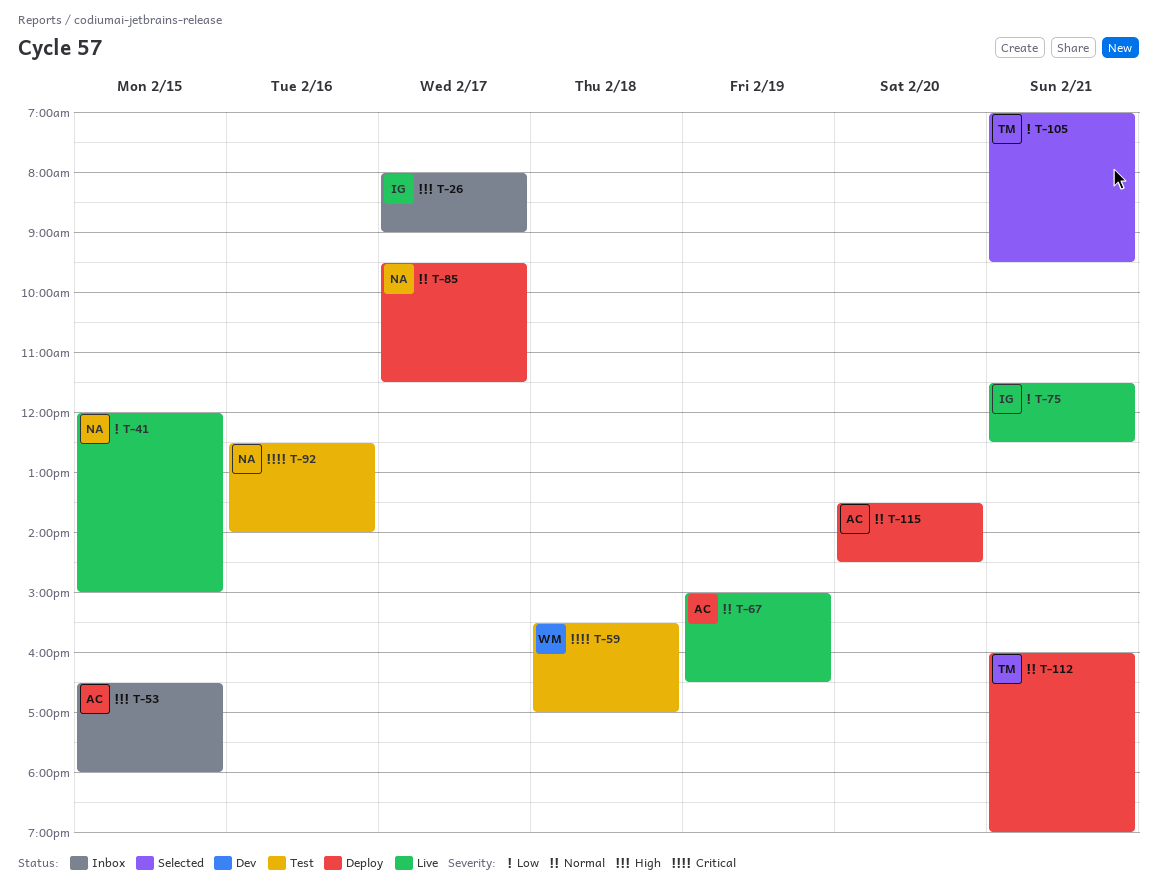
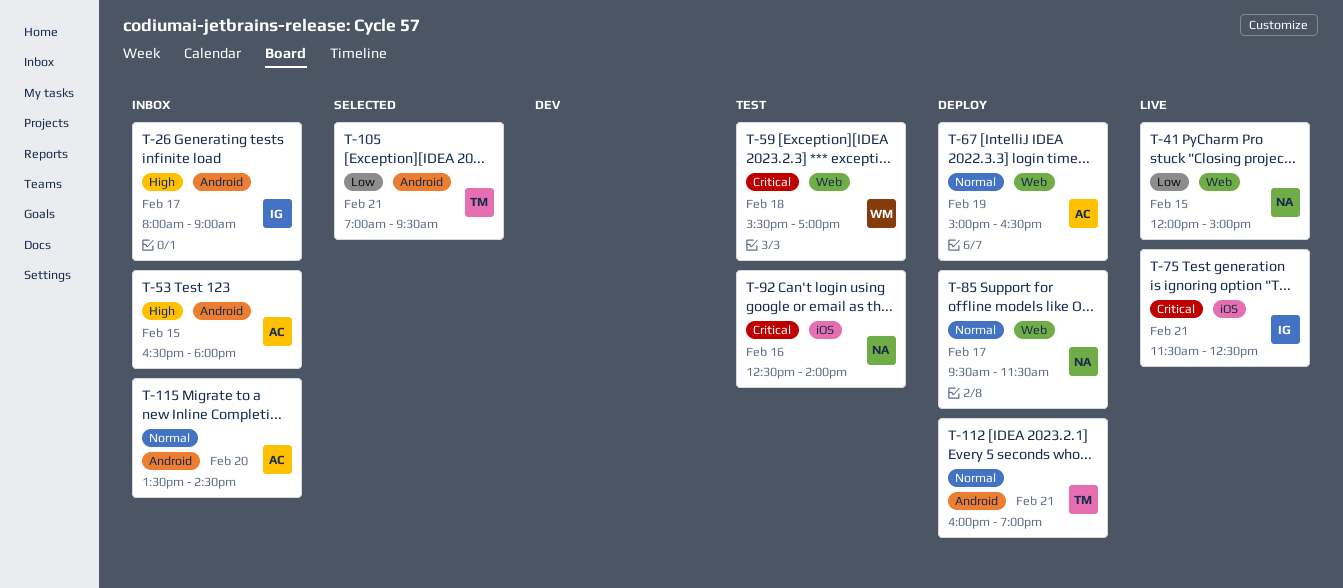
T-67, status: Live -> Deploy
T-75, priority: Low -> Critical
T-115, status: Deploy -> Inbox

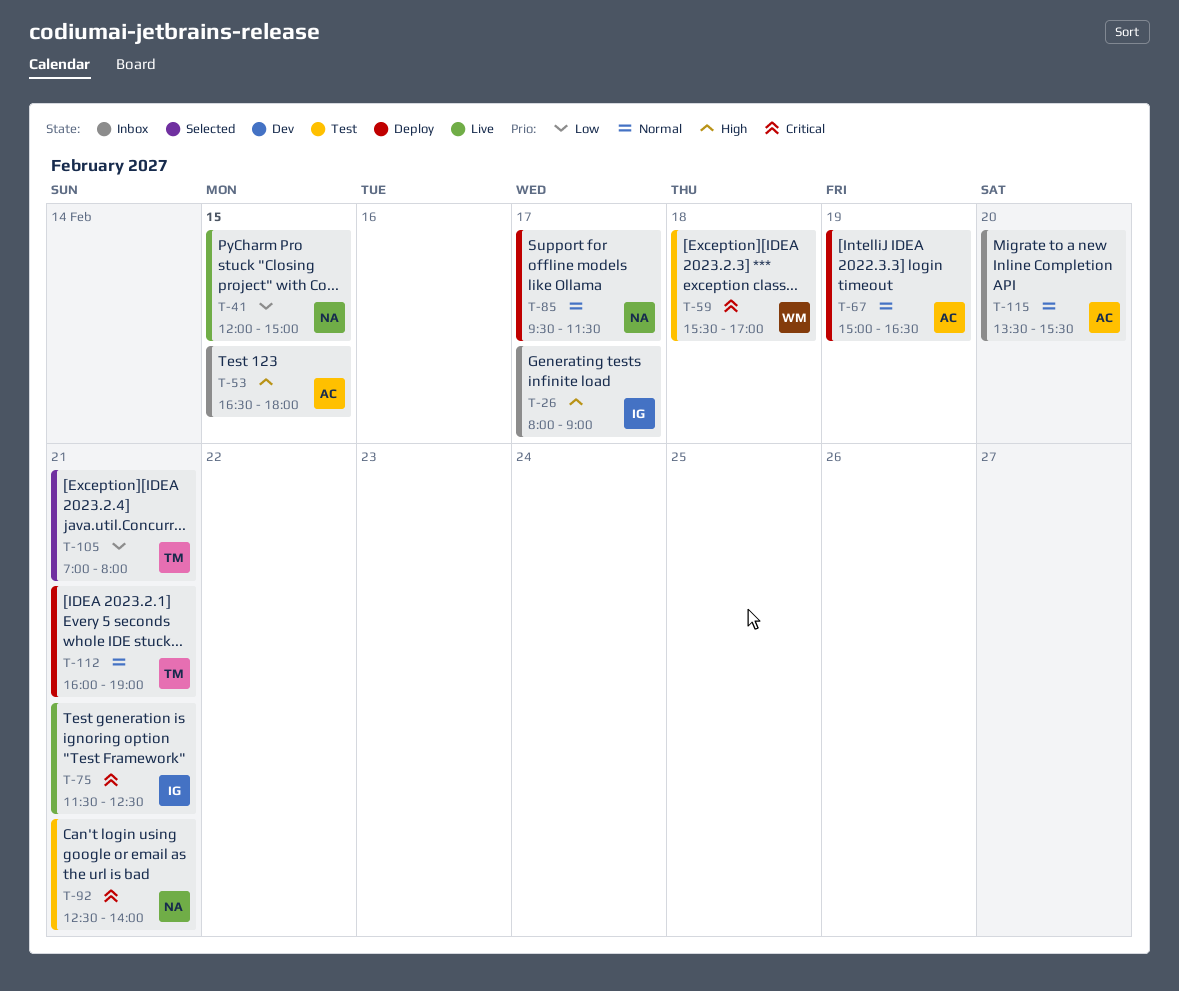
T-92, day: Feb 16 -> Feb 21
T-105, ends: 09:30 -> 08:00
T-115, ends: 14:30 -> 15:30

